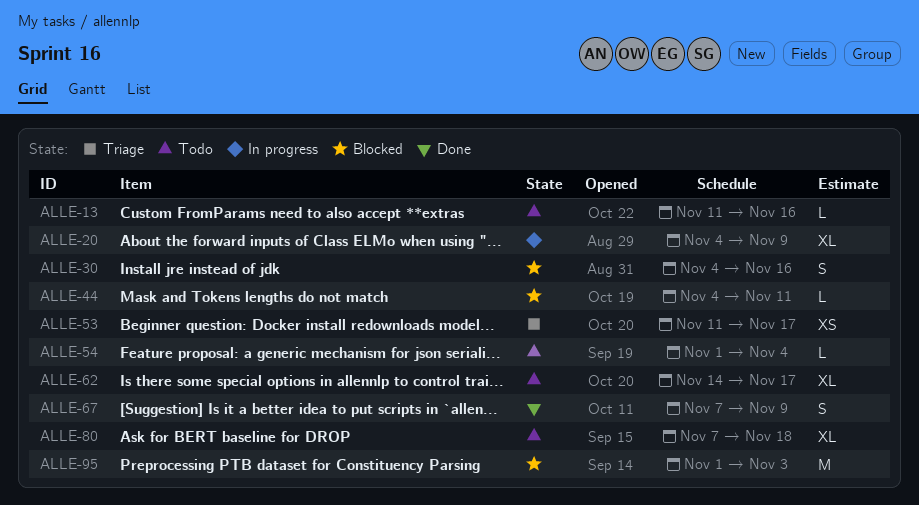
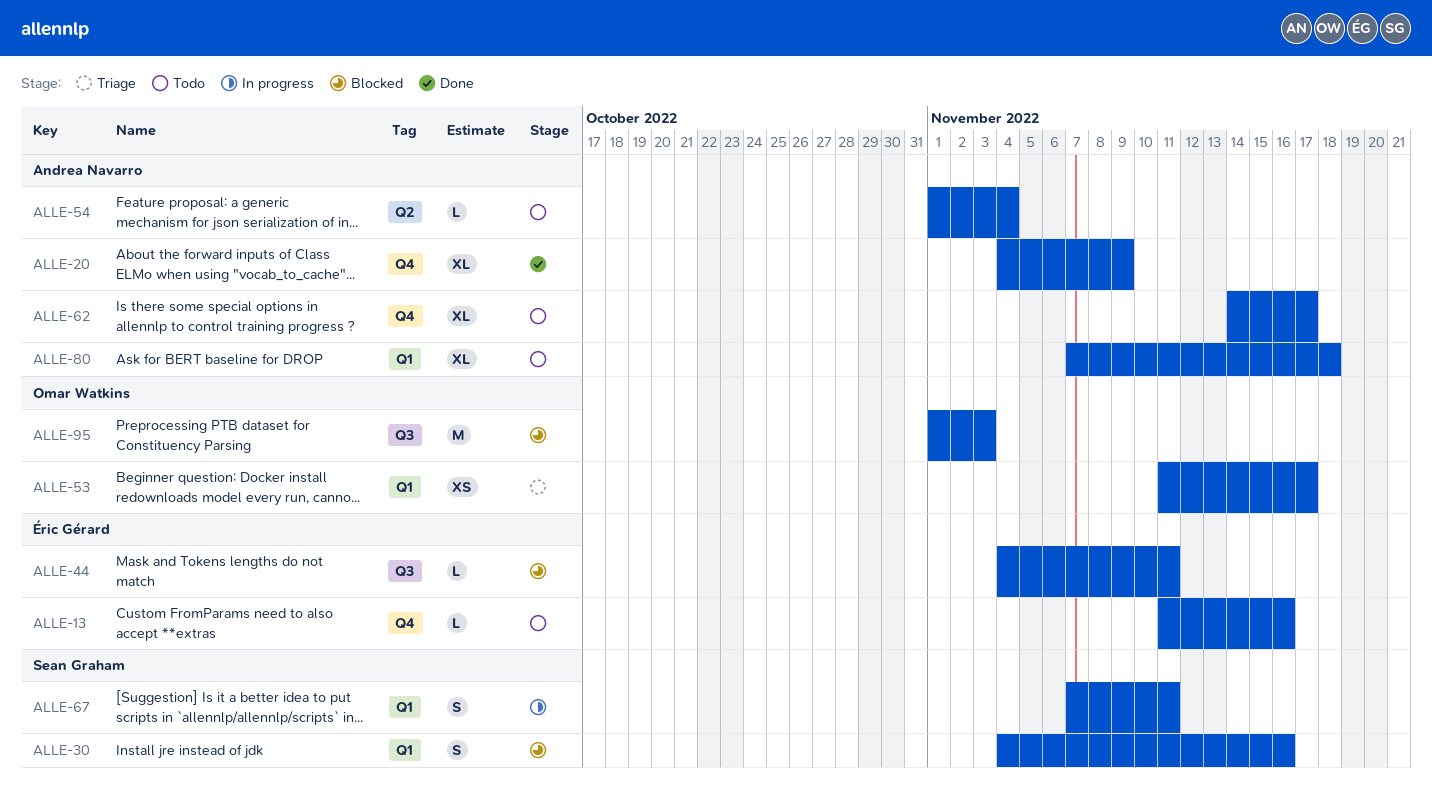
ALLE-20, status: In progress -> Done
ALLE-67, status: Done -> In progress
ALLE-67, due: Nov 9 -> Nov 11

